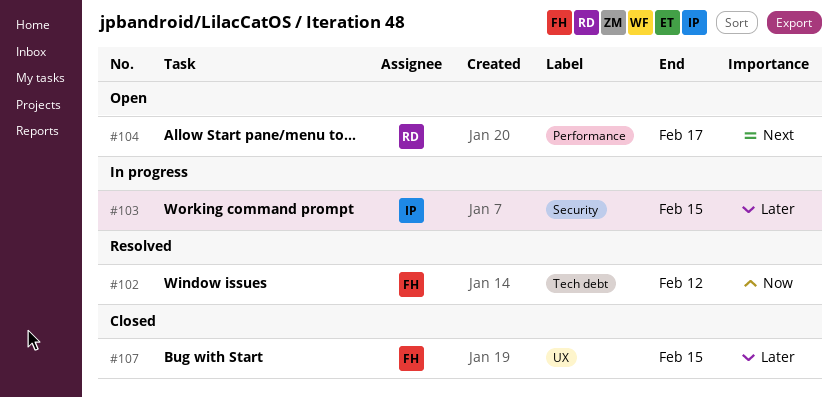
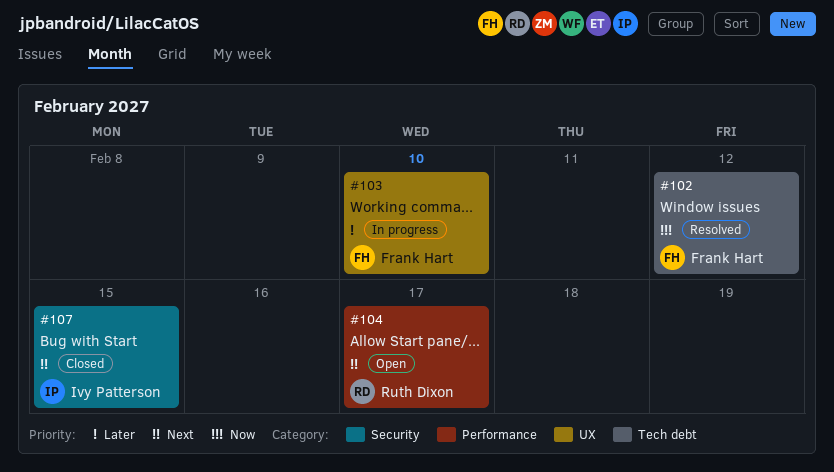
#103, owner: Ivy Patterson -> Frank Hart
#103, label: Security -> UX
#103, due: Feb 15 -> Feb 10
#107, owner: Frank Hart -> Ivy Patterson
#107, priority: Later -> Next
#107, label: UX -> Security

